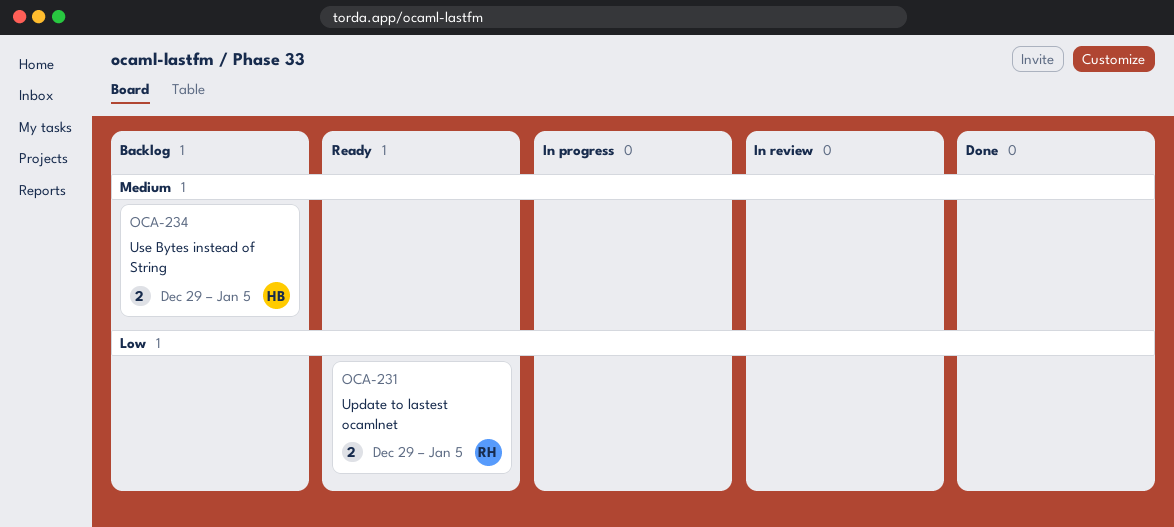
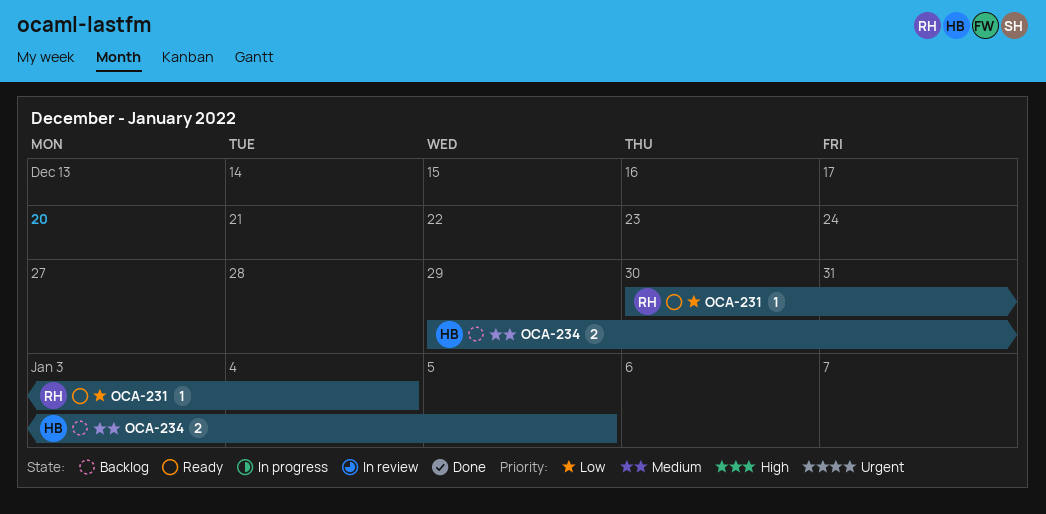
OCA-231, estimate: 2 -> 1
OCA-231, start: Dec 29 -> Dec 30
OCA-231, due: Jan 5 -> Jan 4

